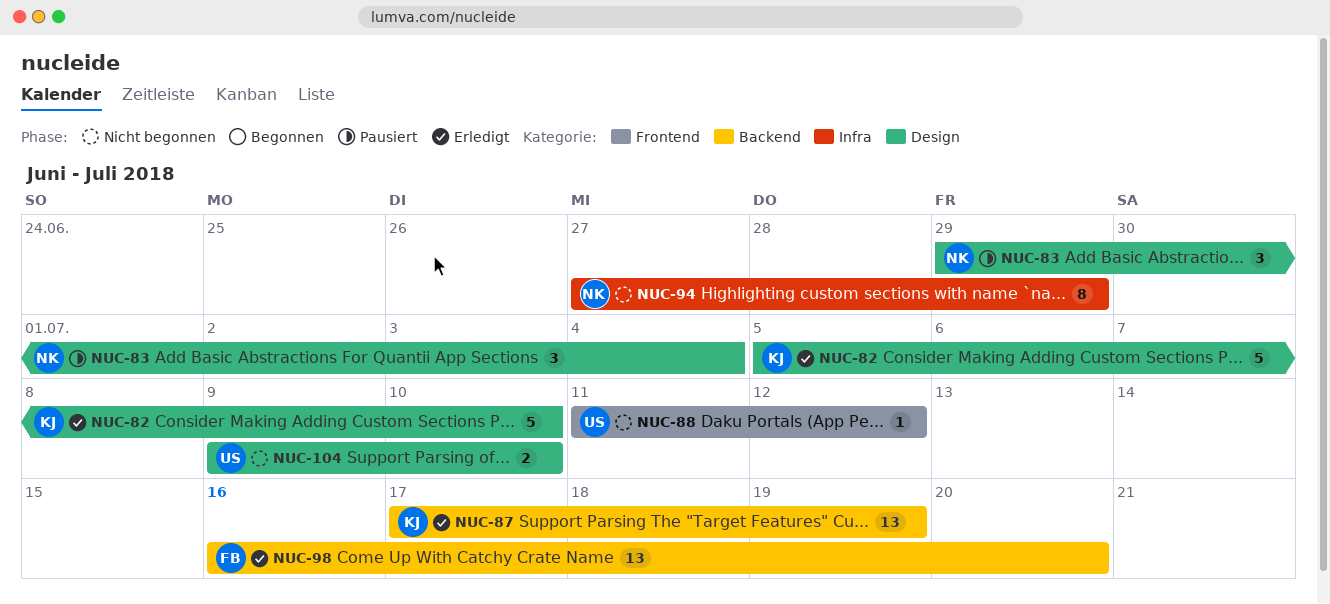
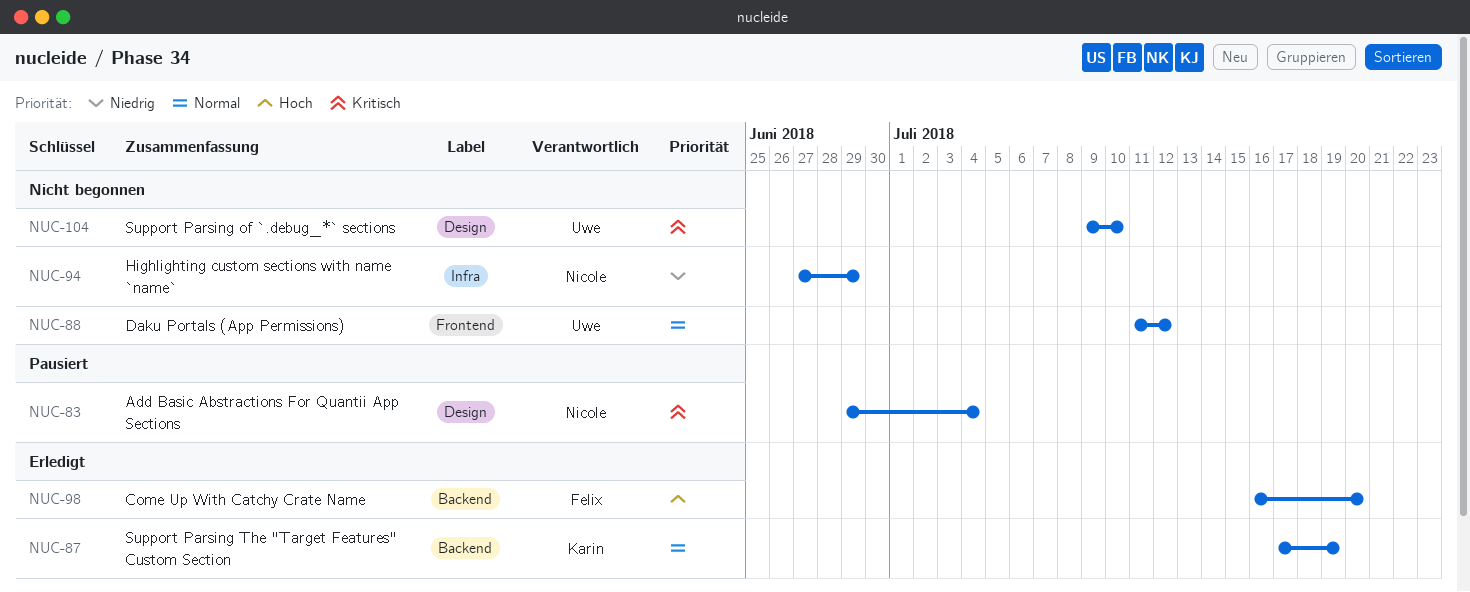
NUC-82: present -> none

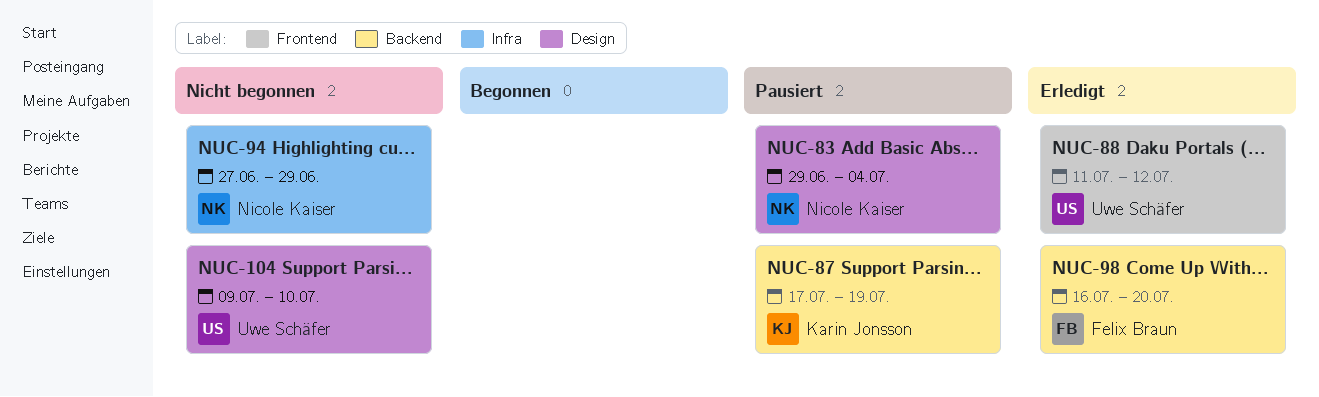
NUC-87, status: Erledigt -> Pausiert
NUC-88, status: Nicht begonnen -> Erledigt

